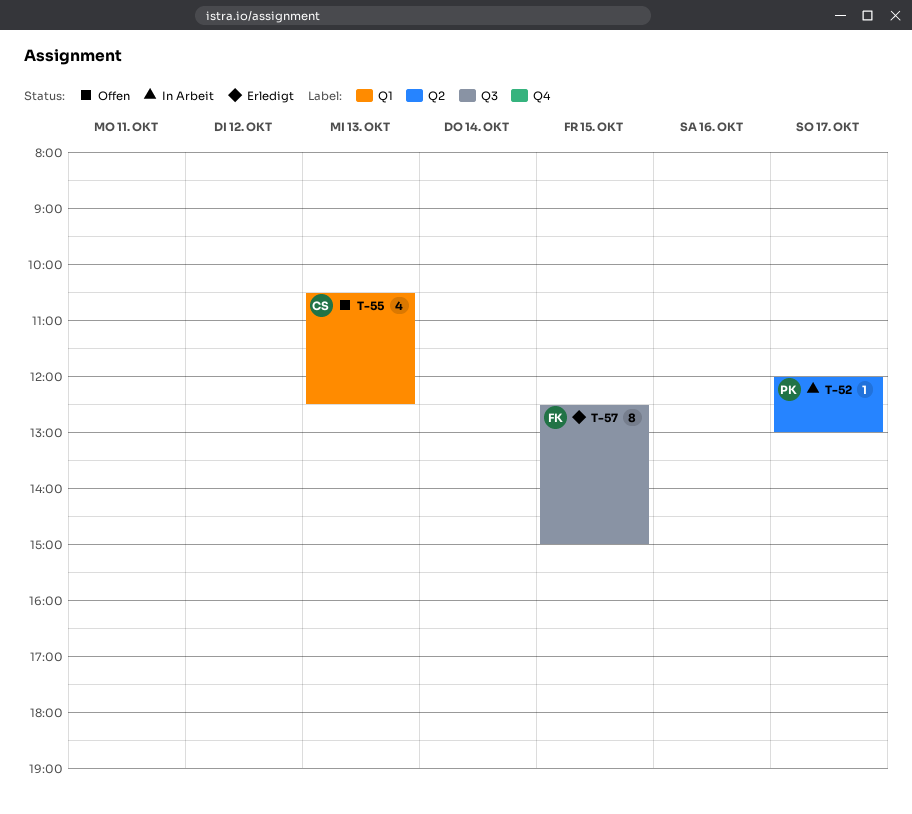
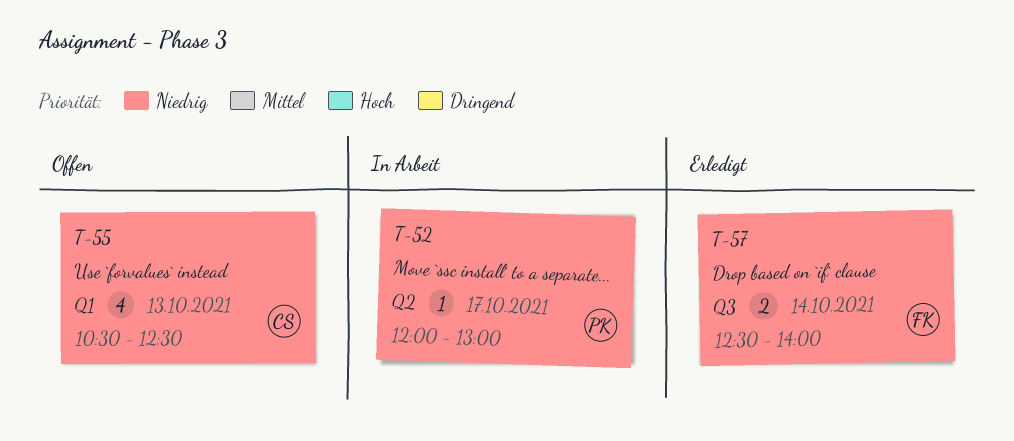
T-57, estimate: 8 -> 2
T-57, day: Oct 15 -> Oct 14
T-57, ends: 15:00 -> 14:00

